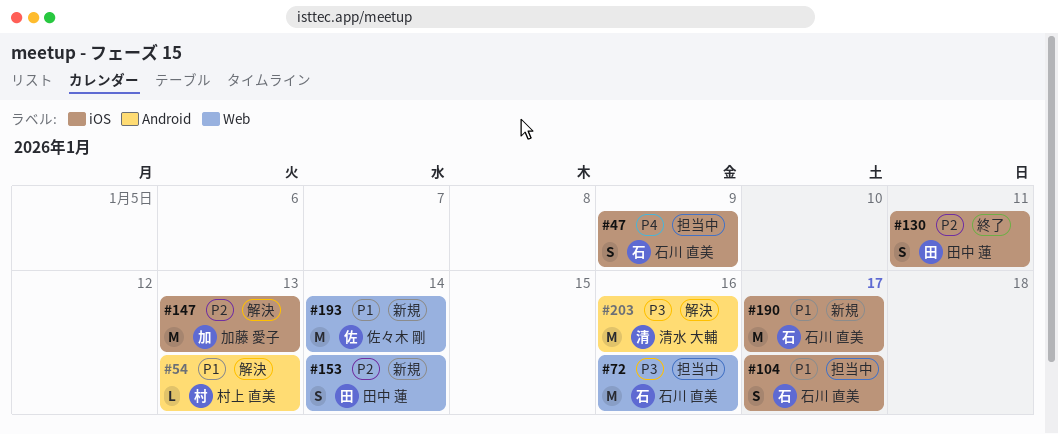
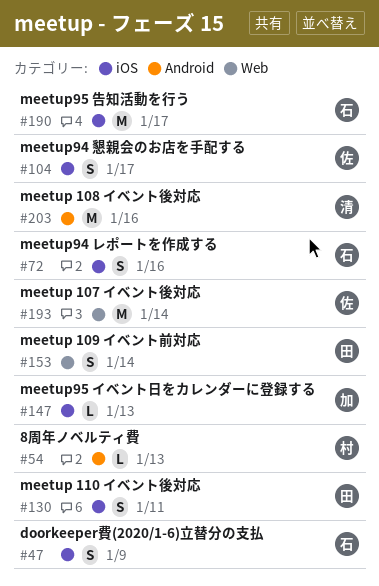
#72, label: Web -> iOS
#72, estimate: M -> S
#104, owner: 石川 直美 -> 佐々木 剛
#147, estimate: M -> L

